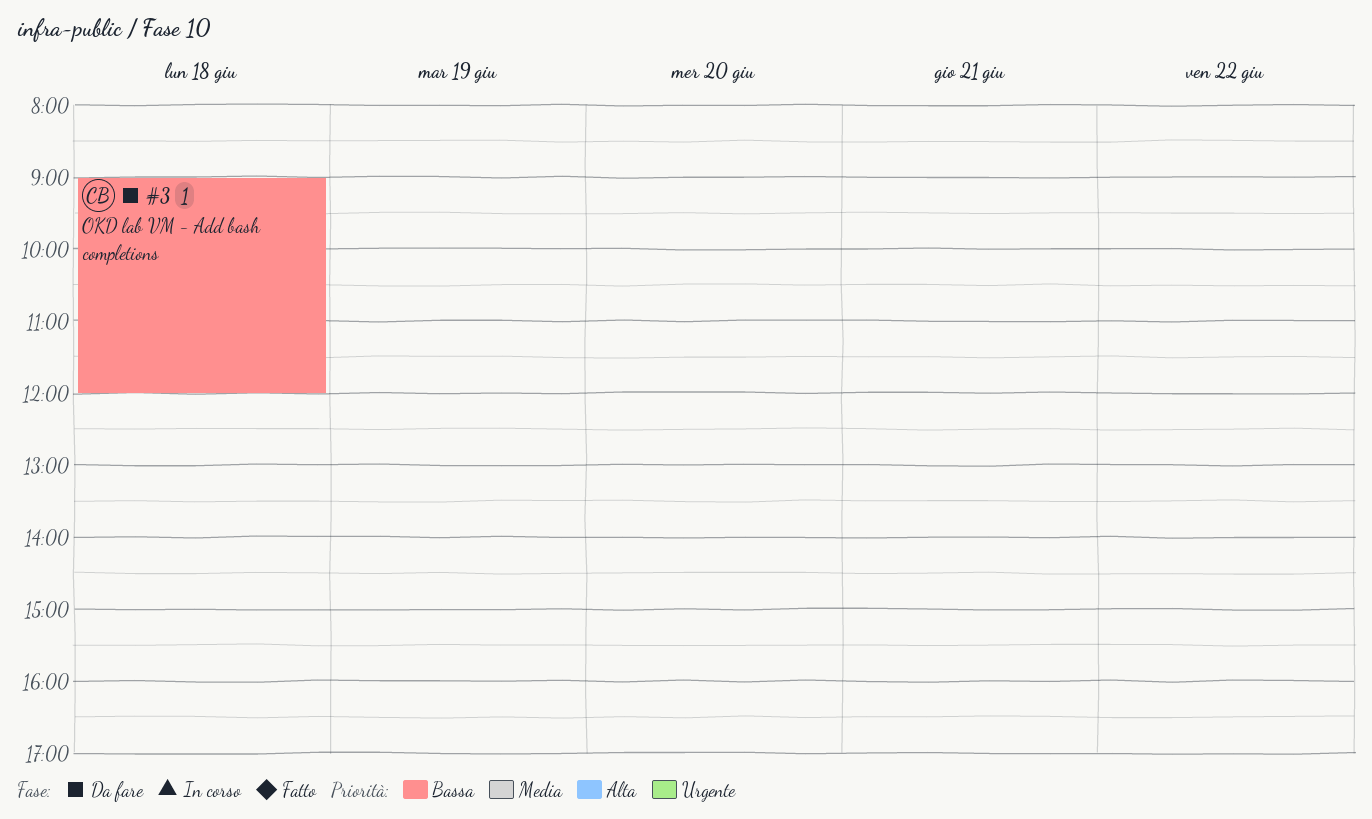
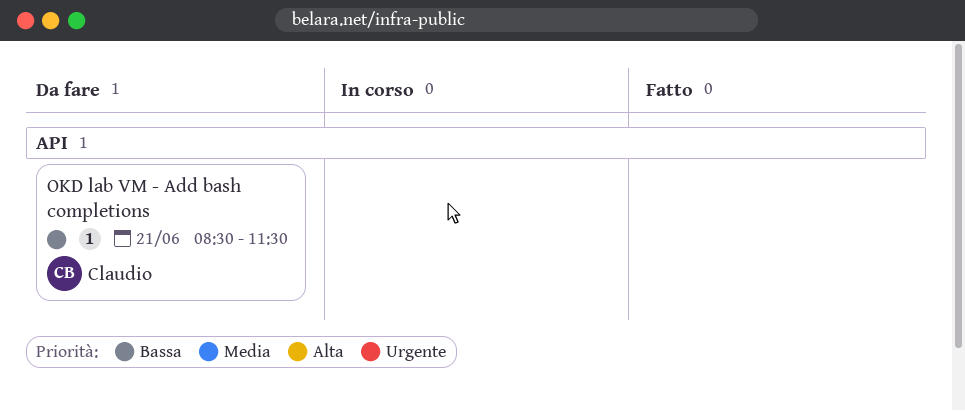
OKD lab VM - Add bash completions, day: Jun 18 -> Jun 21
OKD lab VM - Add bash completions, begins: 09:00 -> 08:30
OKD lab VM - Add bash completions, ends: 12:00 -> 11:30

